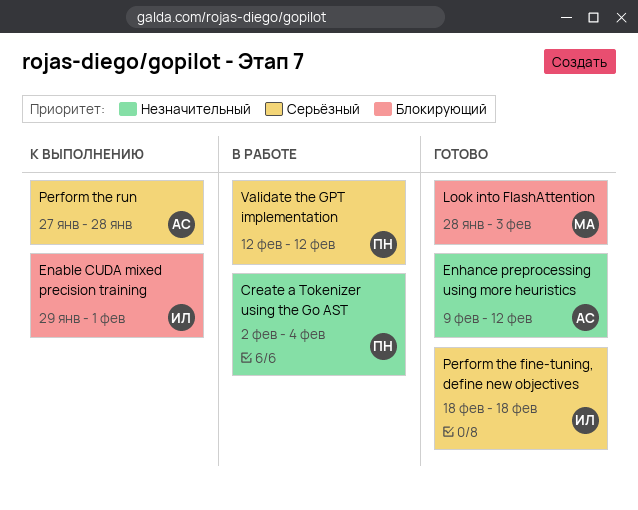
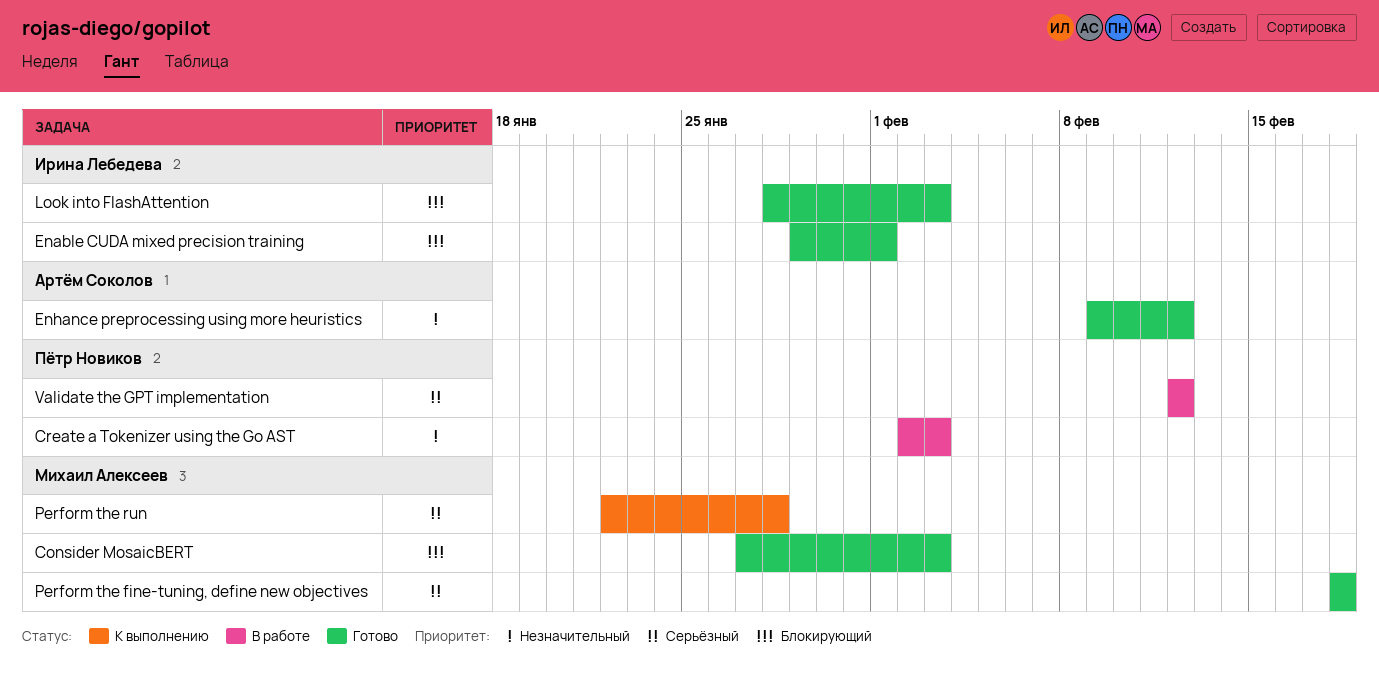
Consider MosaicBERT: none -> present
Create a Tokenizer using the Go AST, due: Feb 4 -> Feb 3
Enable CUDA mixed precision training, status: К выполнению -> Готово
Look into FlashAttention, owner: Михаил Алексеев -> Ирина Лебедева
Perform the fine-tuning, define new objectives, owner: Ирина Лебедева -> Михаил Алексеев
Perform the run, owner: Артём Соколов -> Михаил Алексеев
Perform the run, start: Jan 27 -> Jan 22

